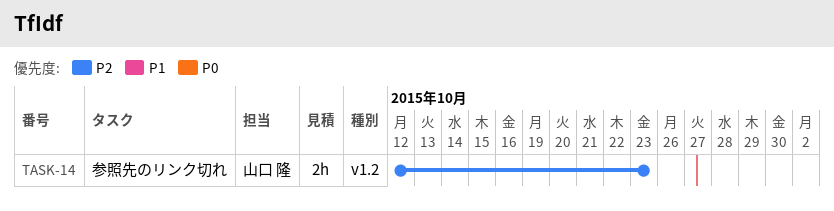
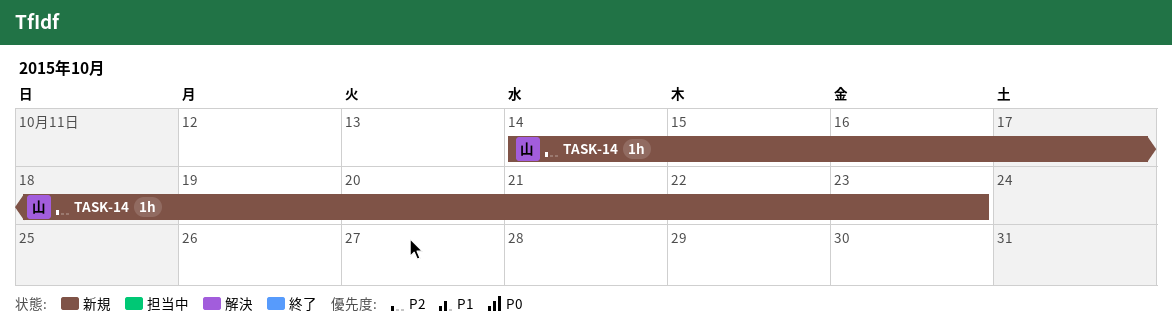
TASK-14, estimate: 2h -> 1h
TASK-14, start: Oct 12 -> Oct 14

